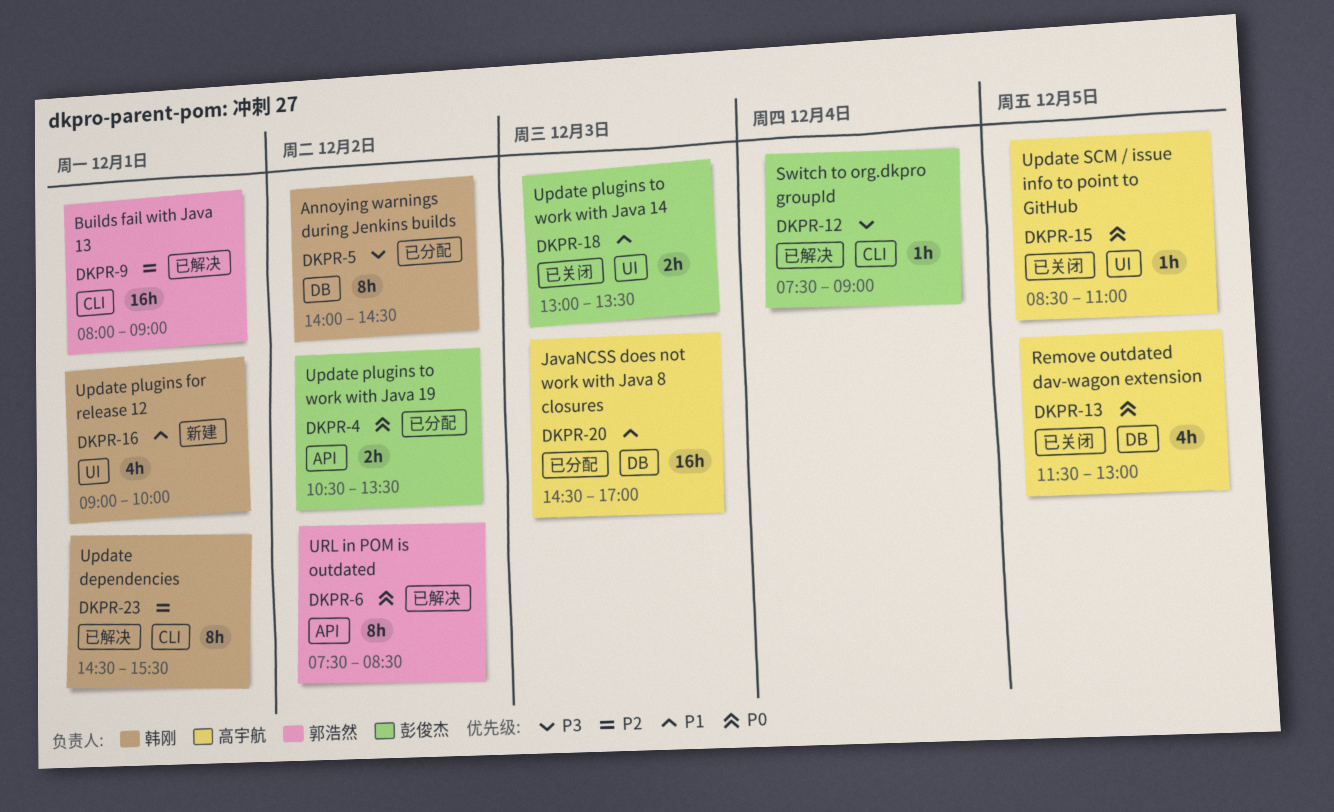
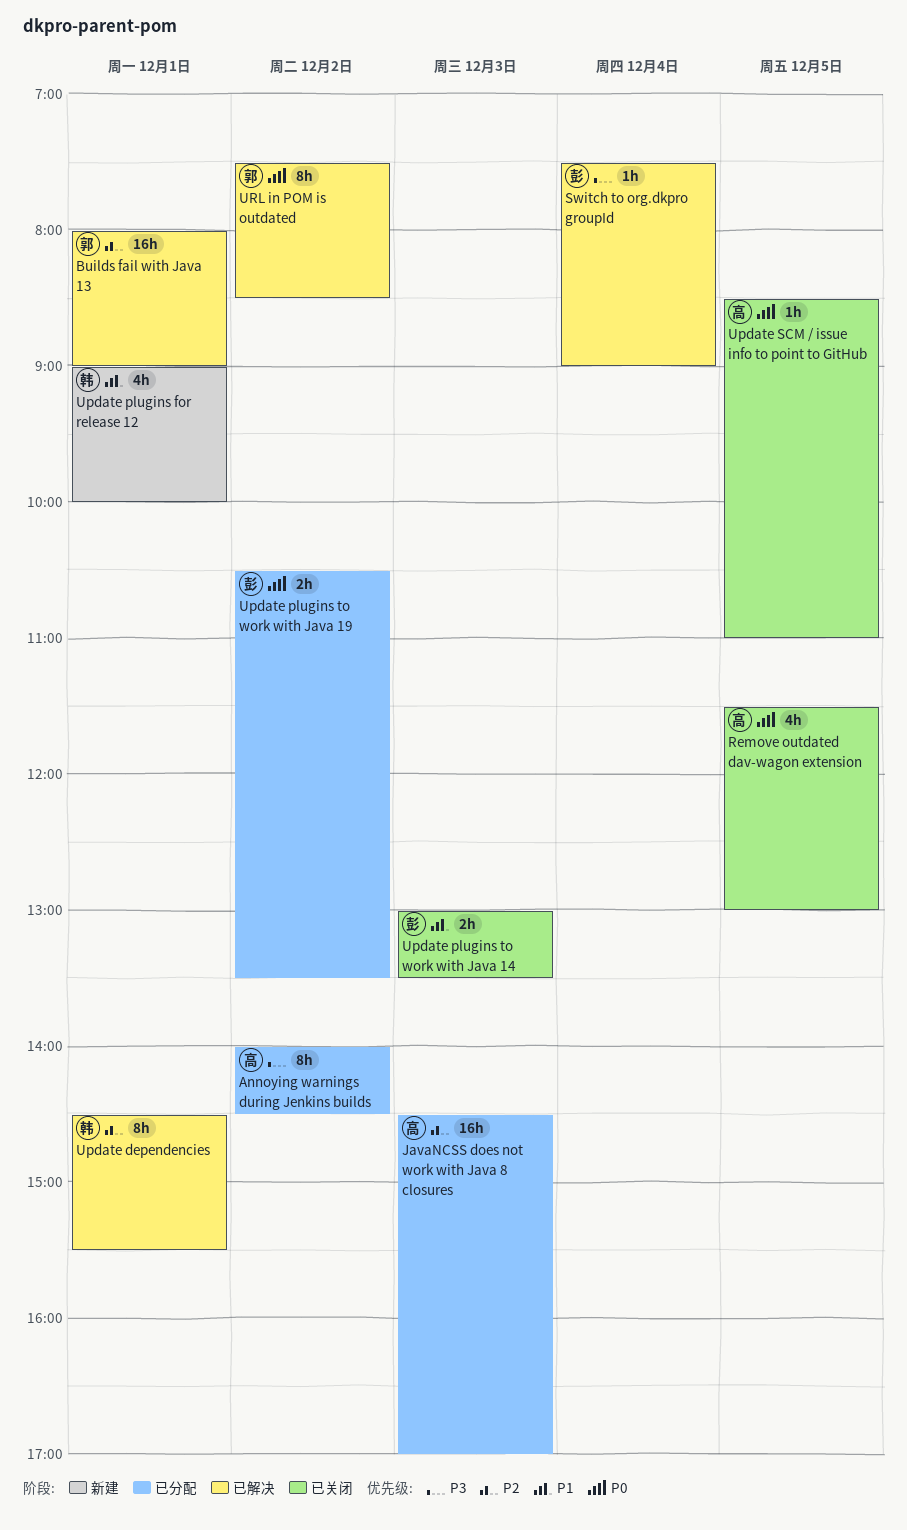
Annoying warnings during Jenkins builds, owner: 韩刚 -> 高宇航
JavaNCSS does not work with Java 8 closures, priority: P1 -> P2

